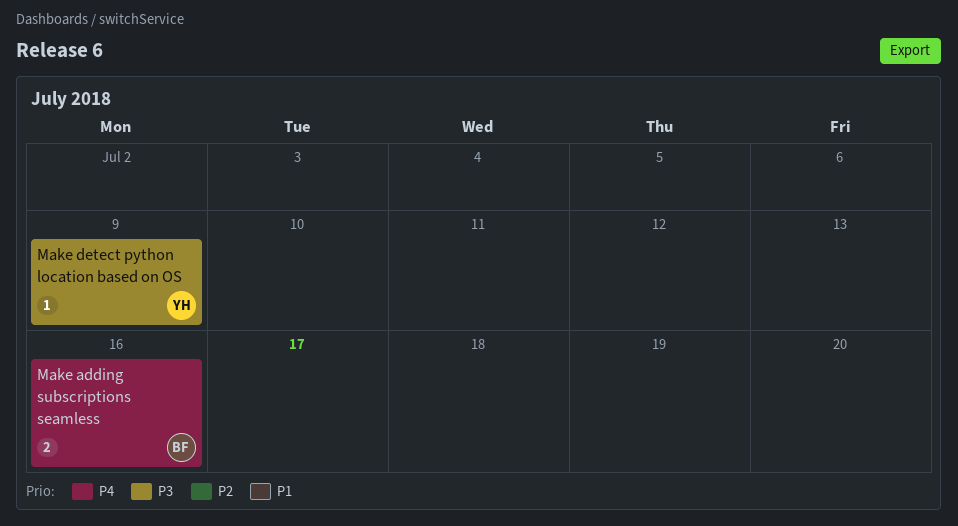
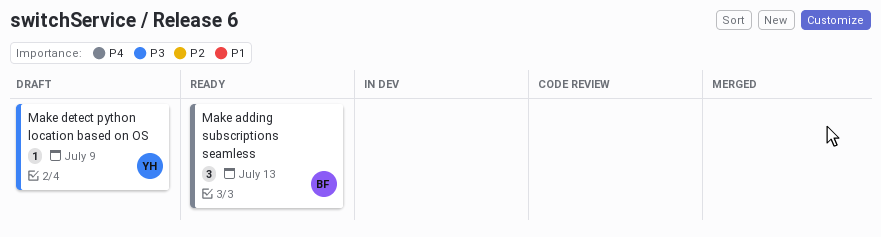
Make adding subscriptions seamless, estimate: 2 -> 3
Make adding subscriptions seamless, due: Jul 16 -> Jul 13

